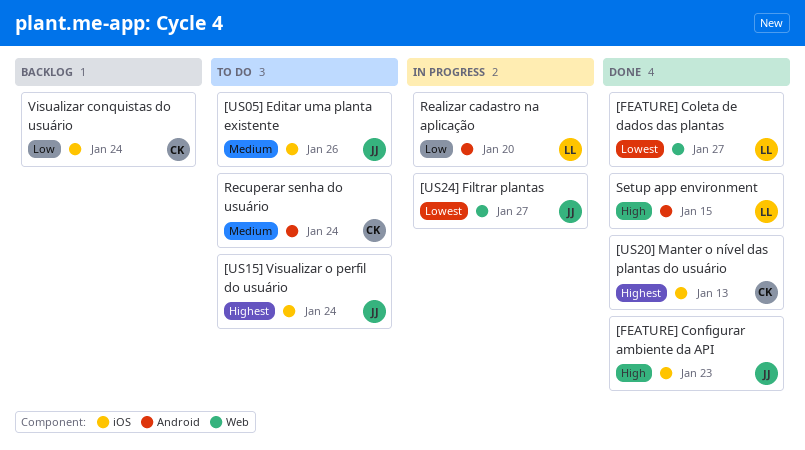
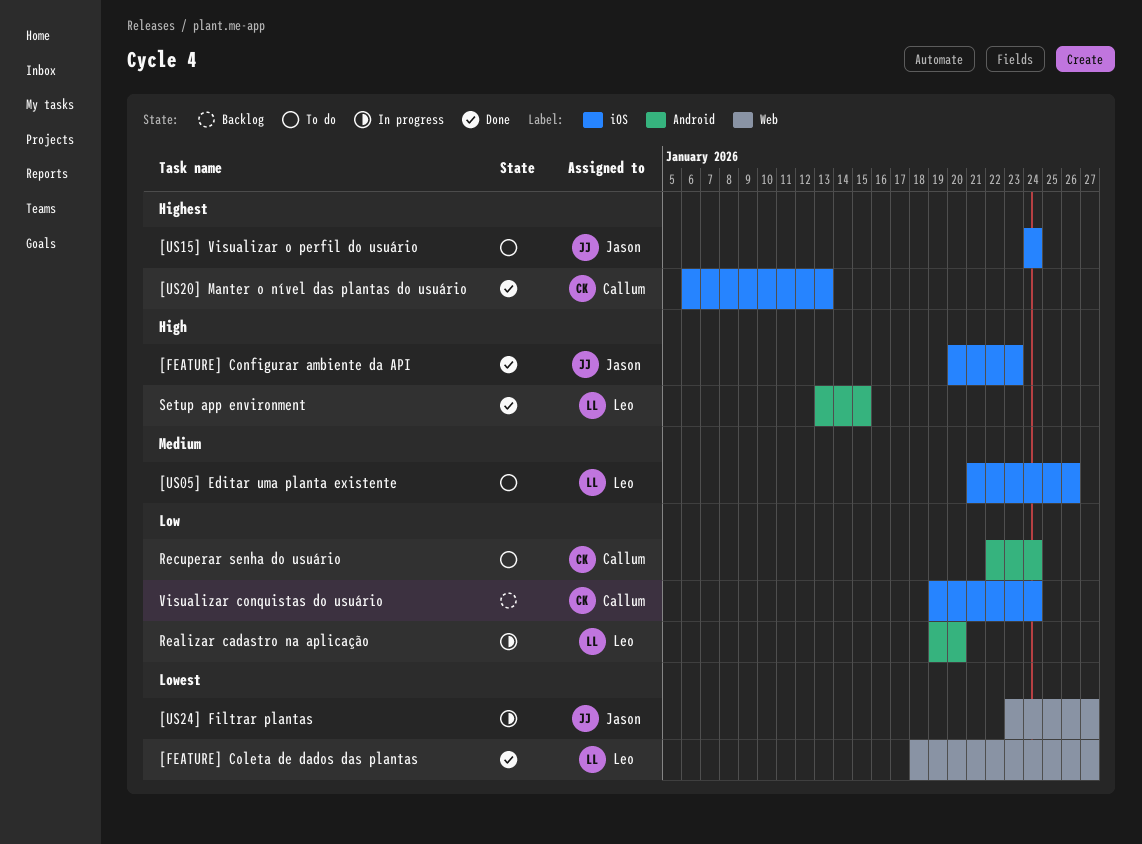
[US05] Editar uma planta existente, owner: Jason -> Leo
Recuperar senha do usuário, priority: Medium -> Low

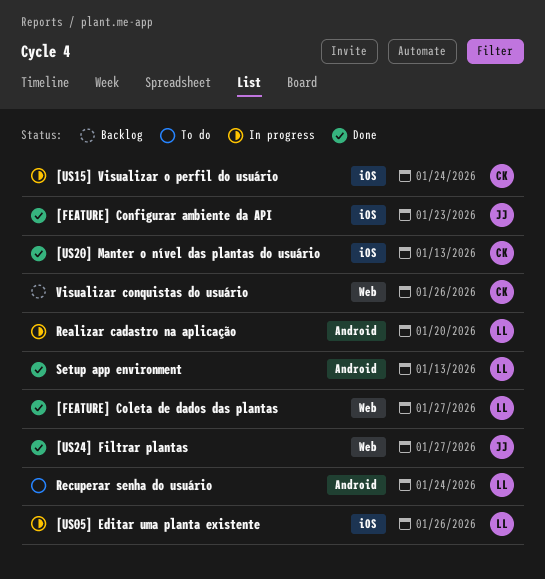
[US05] Editar uma planta existente, status: To do -> In progress
[US15] Visualizar o perfil do usuário, status: To do -> In progress
[US15] Visualizar o perfil do usuário, owner: Jason -> Callum
[US24] Filtrar plantas, status: In progress -> Done
Recuperar senha do usuário, owner: Callum -> Leo
Setup app environment, due: Jan 15 -> Jan 13
Visualizar conquistas do usuário, label: iOS -> Web
Visualizar conquistas do usuário, due: Jan 24 -> Jan 26

